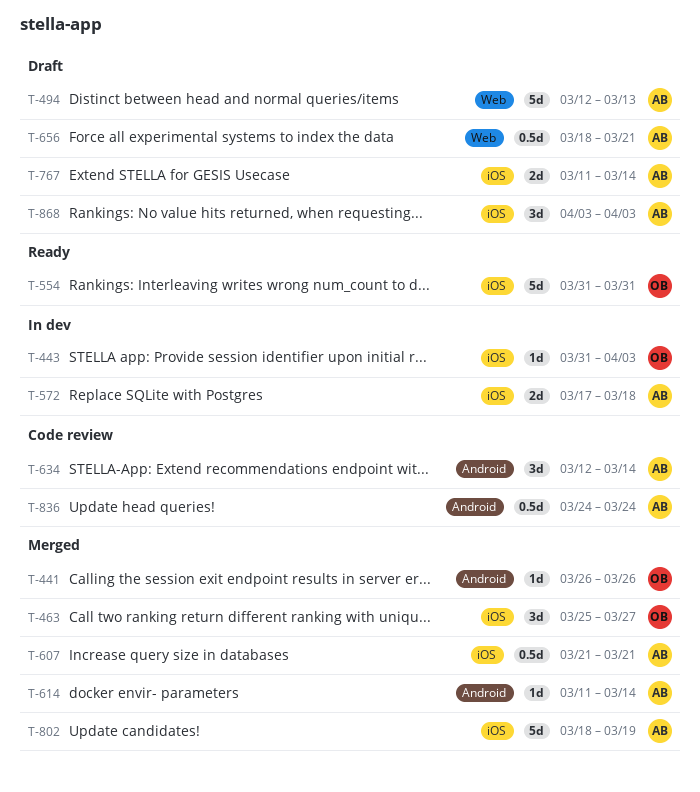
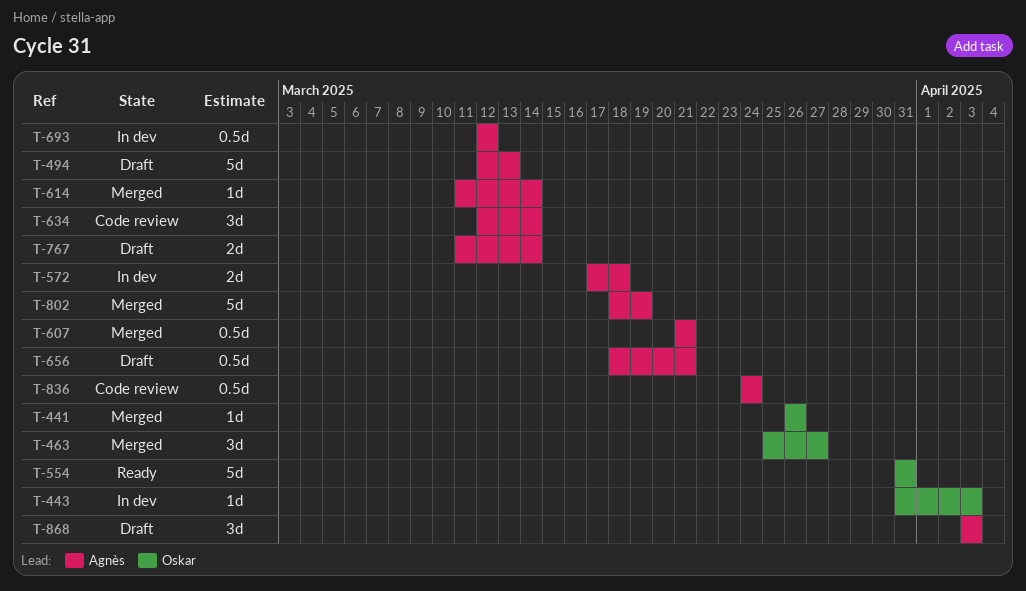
T-693: none -> present

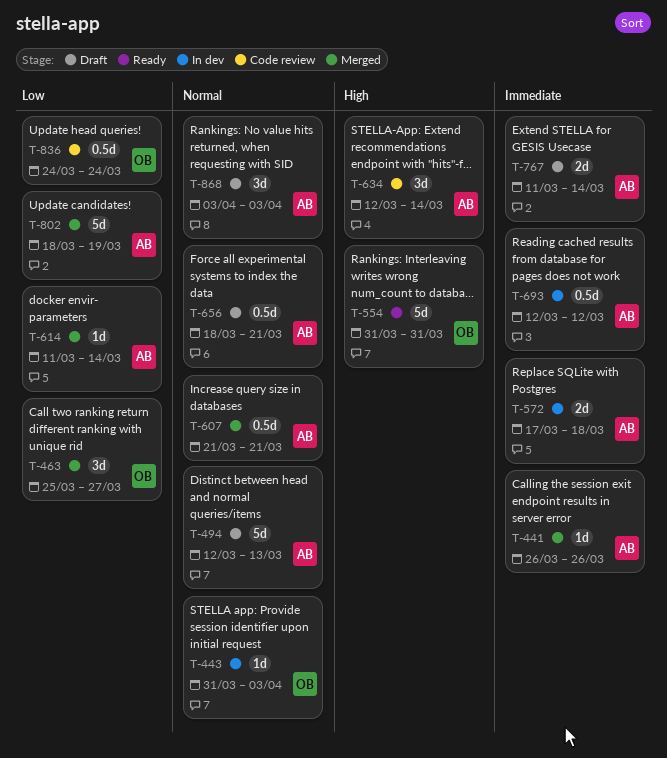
T-441, owner: Oskar -> Agnès
T-836, owner: Agnès -> Oskar

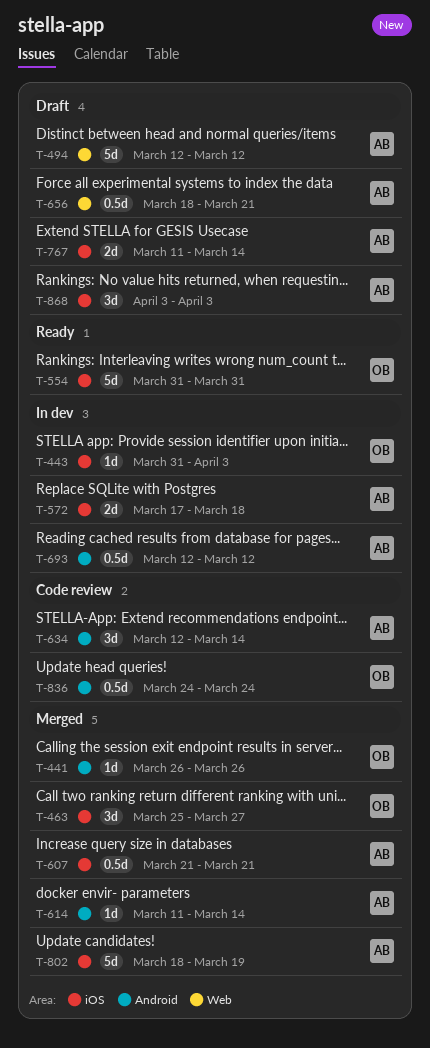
T-441, owner: AB -> OB
T-494, due: Mar 13 -> Mar 12

